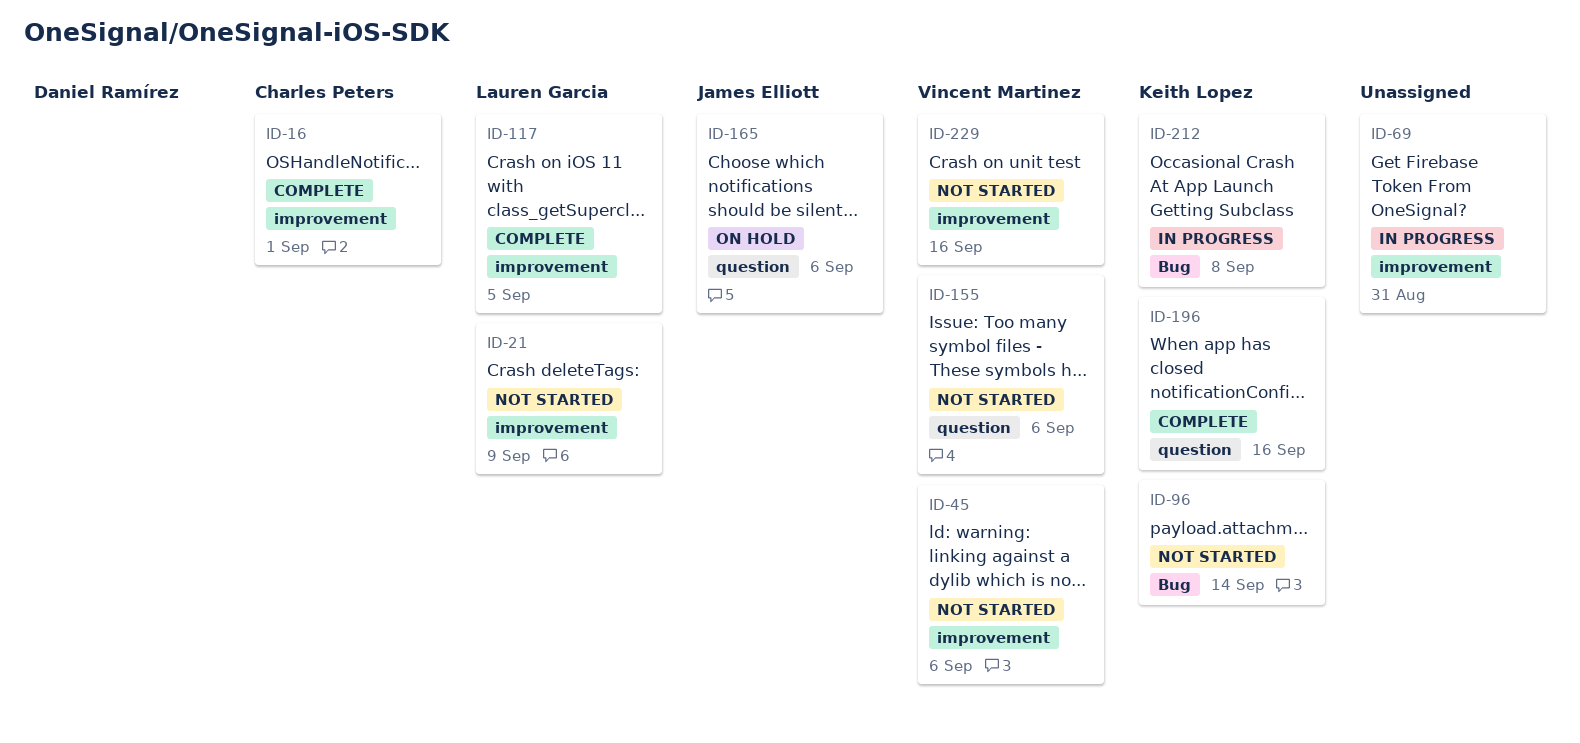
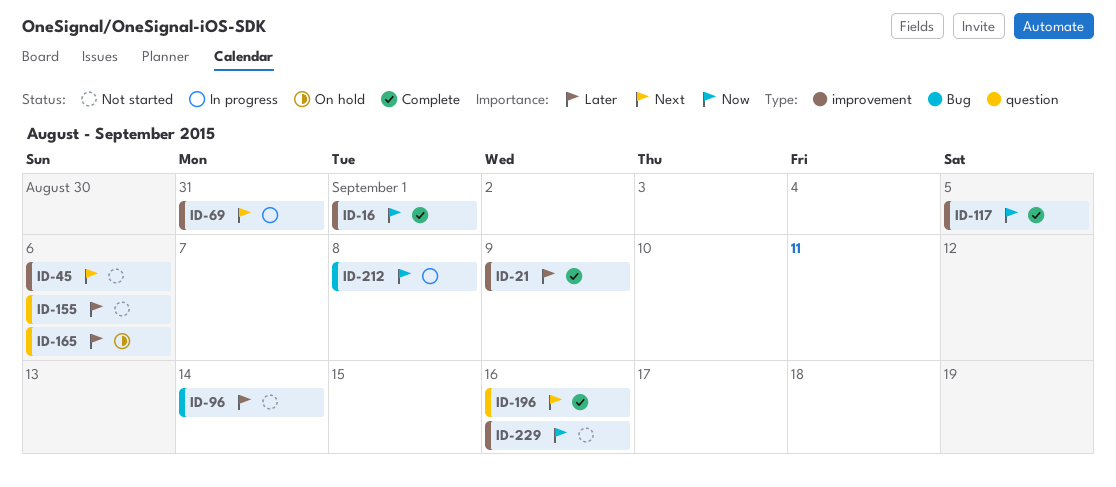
ID-21, status: Not started -> Complete

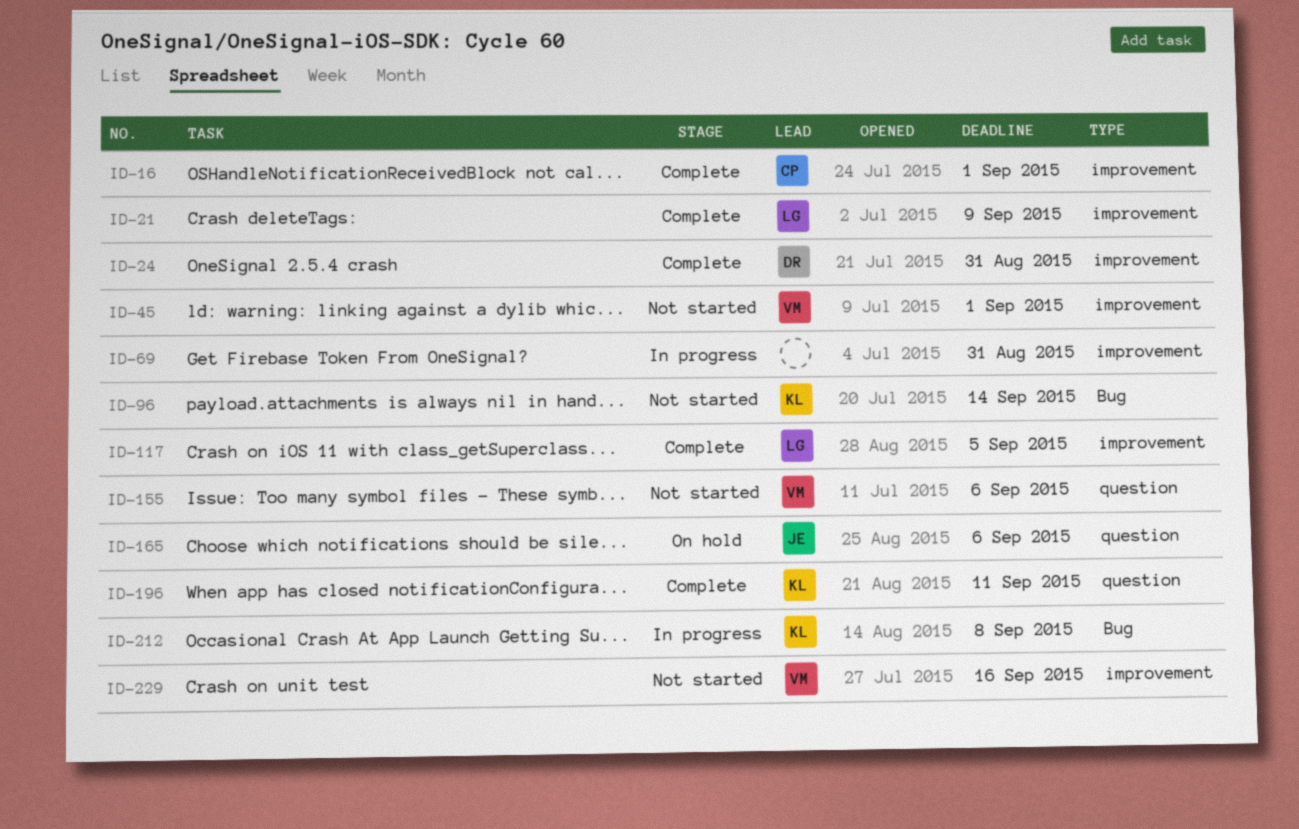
ID-24: none -> present
ID-45, due: Sep 6 -> Sep 1
ID-196, due: Sep 16 -> Sep 11

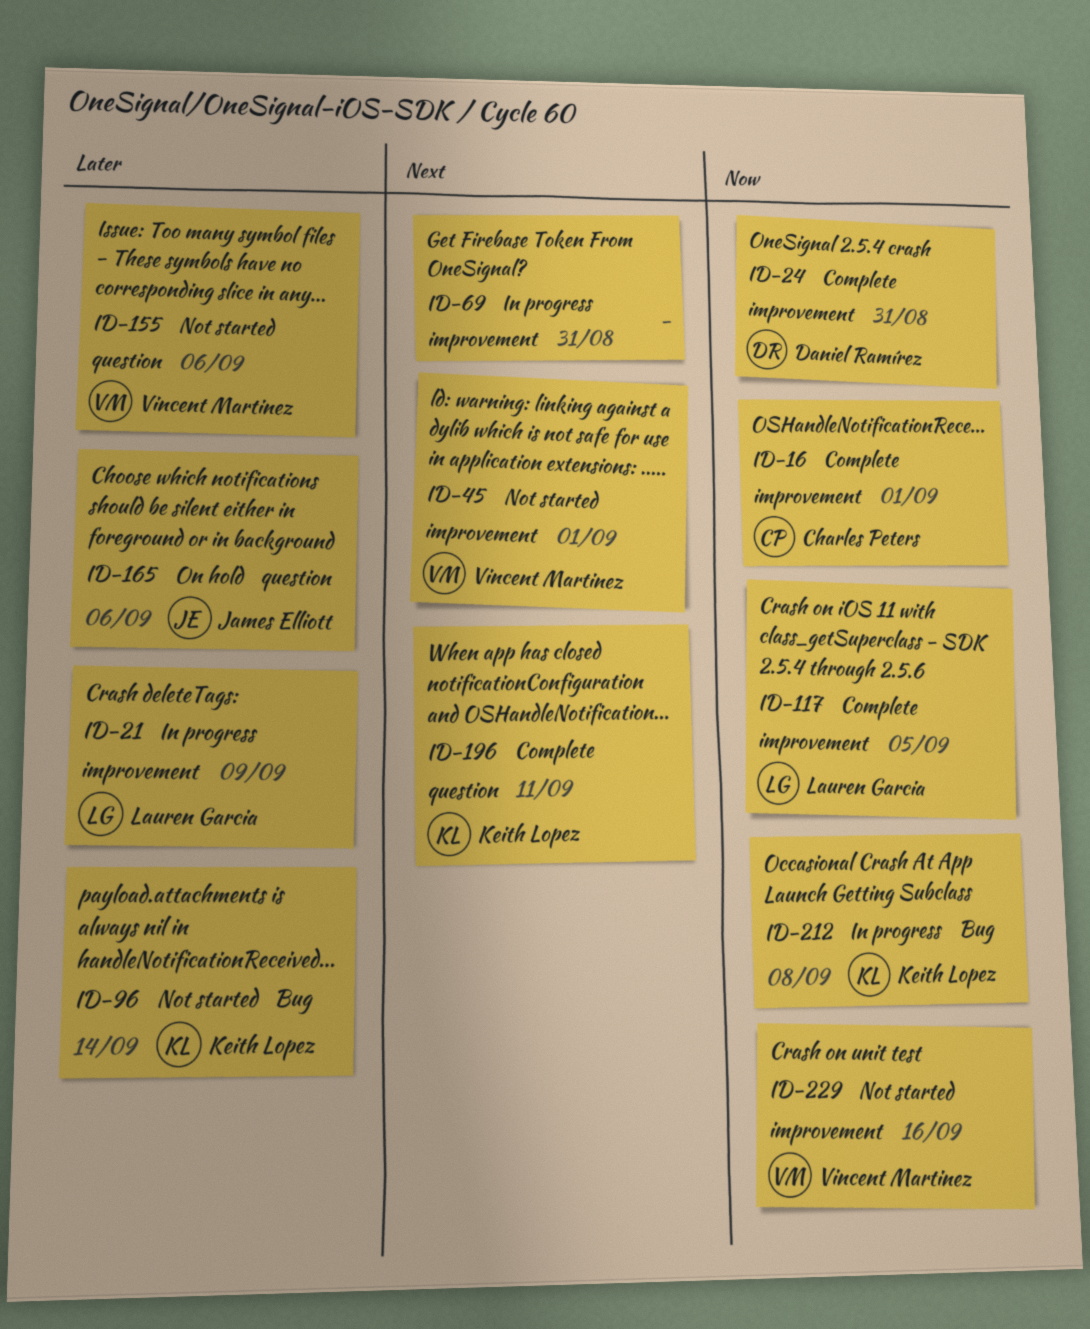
ID-21, status: Complete -> In progress

